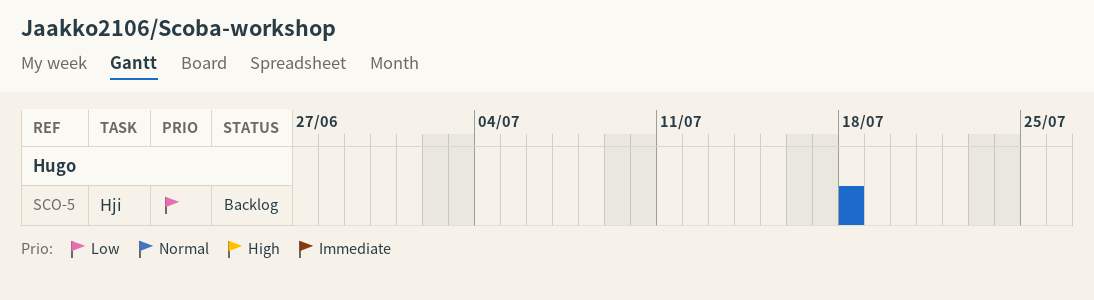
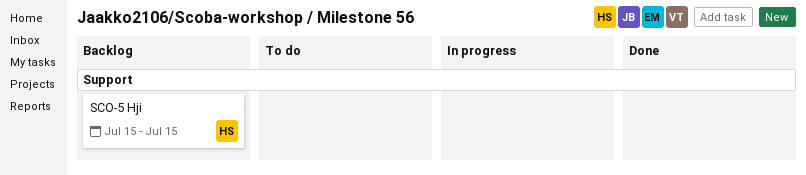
SCO-5, start: Jul 18 -> Jul 15
SCO-5, due: Jul 18 -> Jul 15

